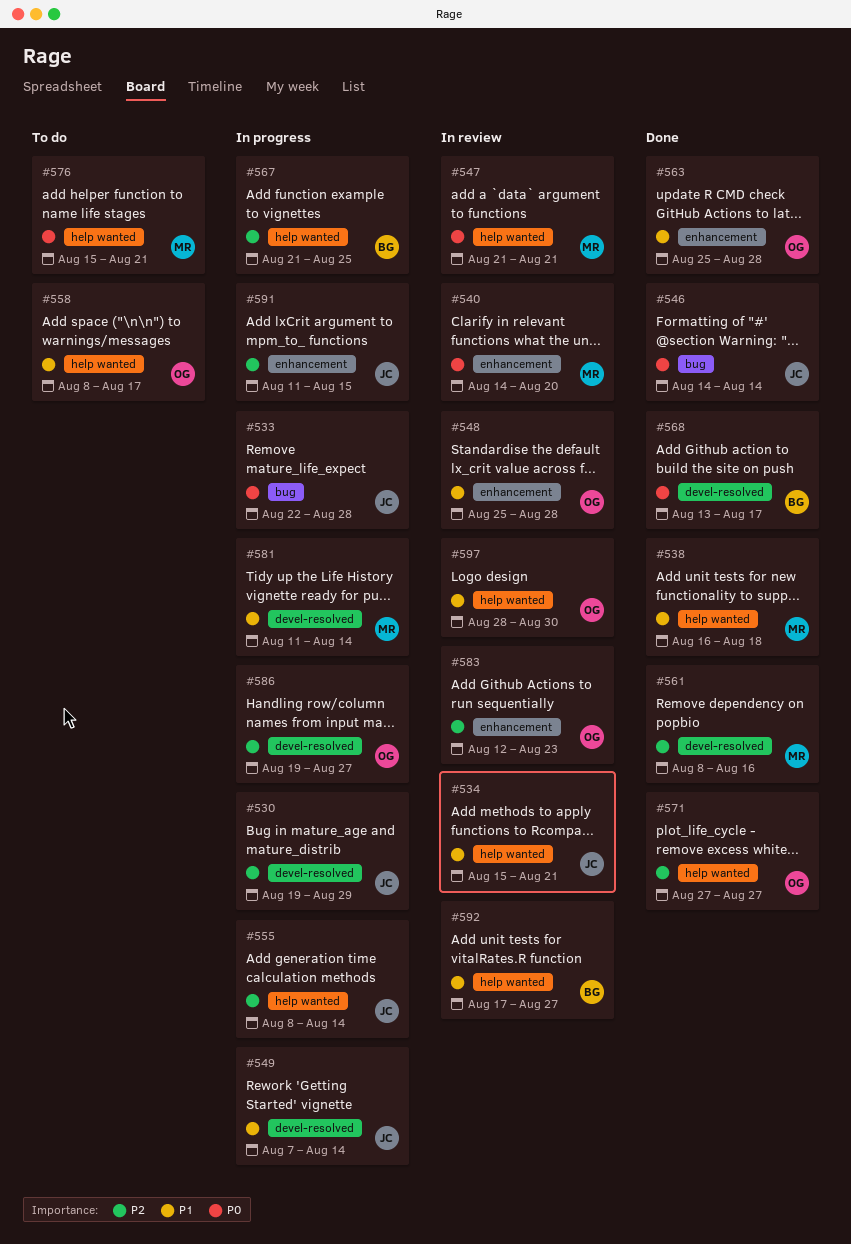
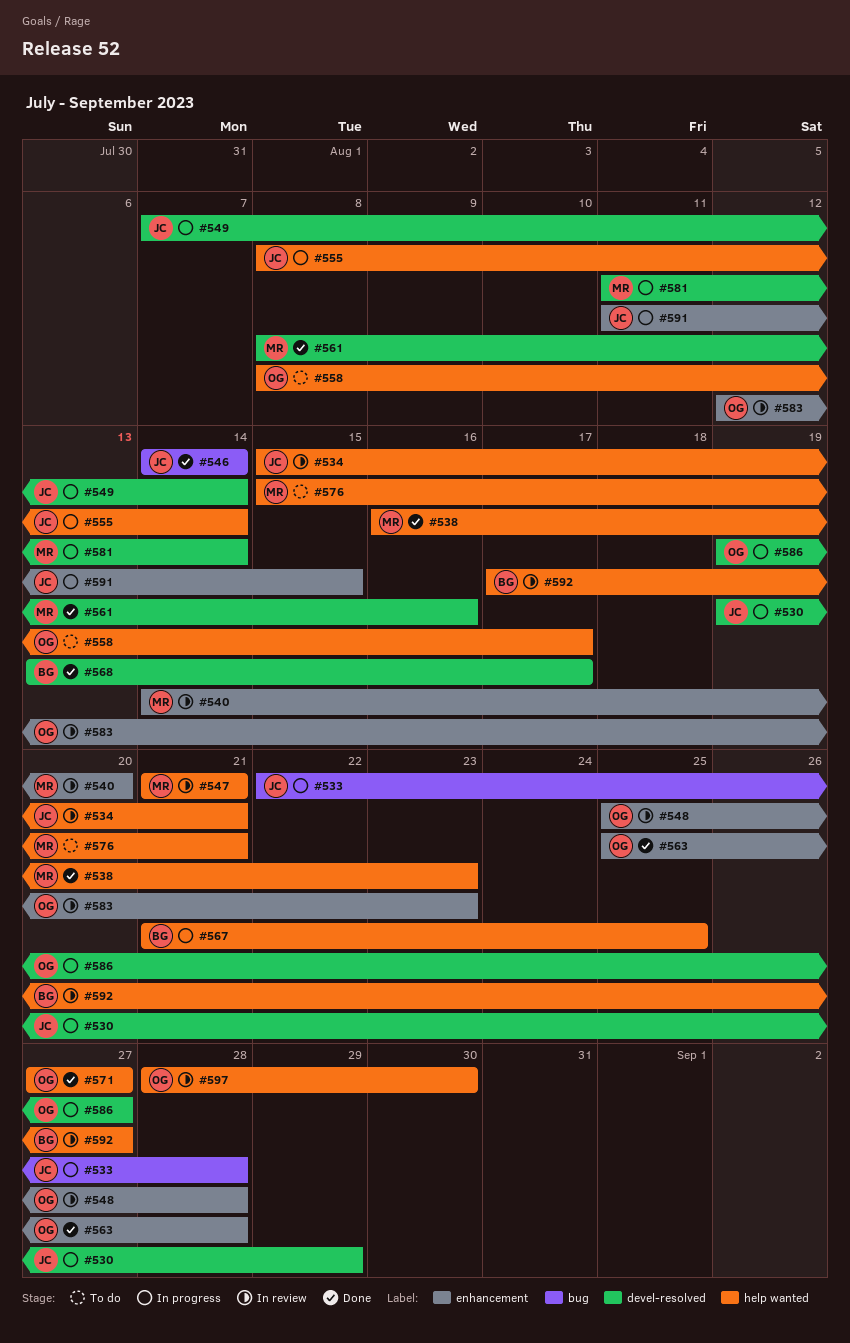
#538, due: Aug 18 -> Aug 23

